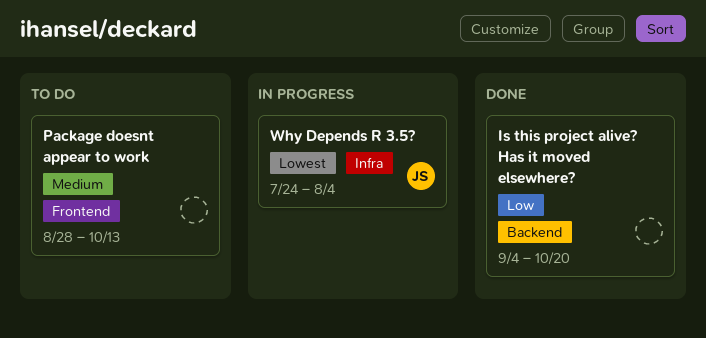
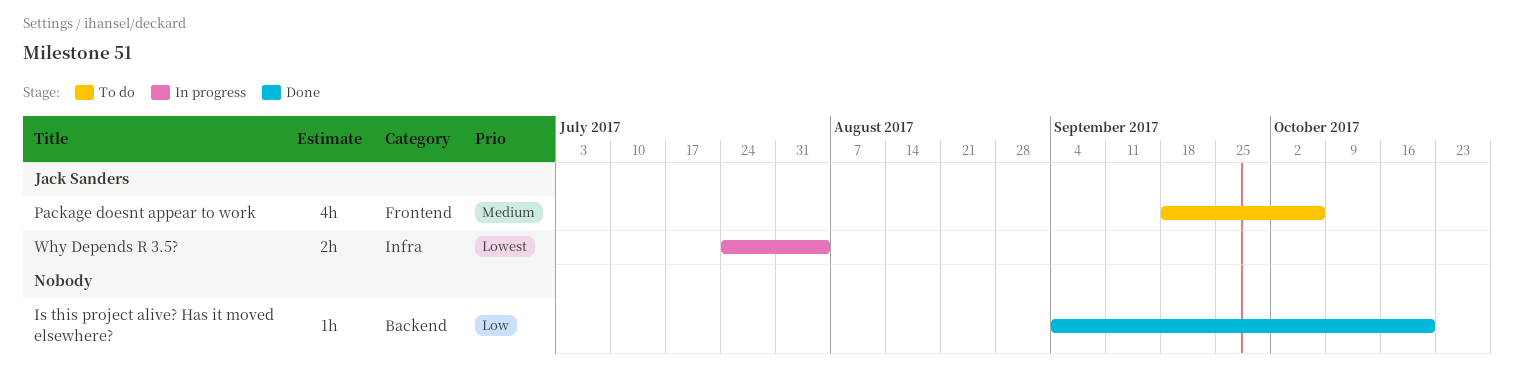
Package doesnt appear to work, owner: none -> Jack Sanders
Package doesnt appear to work, start: Aug 28 -> Sep 18
Package doesnt appear to work, due: Oct 13 -> Oct 6

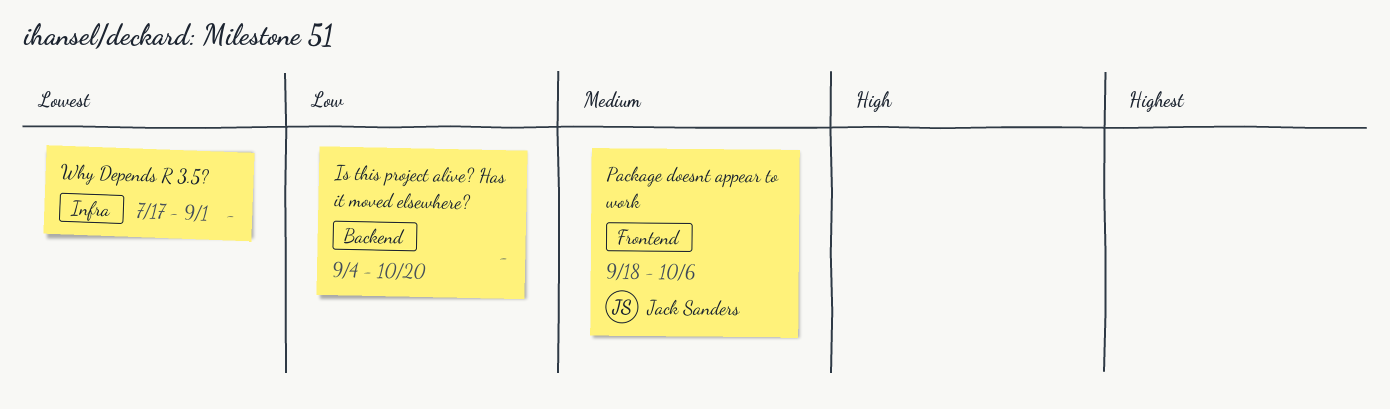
Why Depends R 3.5?, owner: Jack Sanders -> none
Why Depends R 3.5?, start: Jul 24 -> Jul 17
Why Depends R 3.5?, due: Aug 4 -> Sep 1

